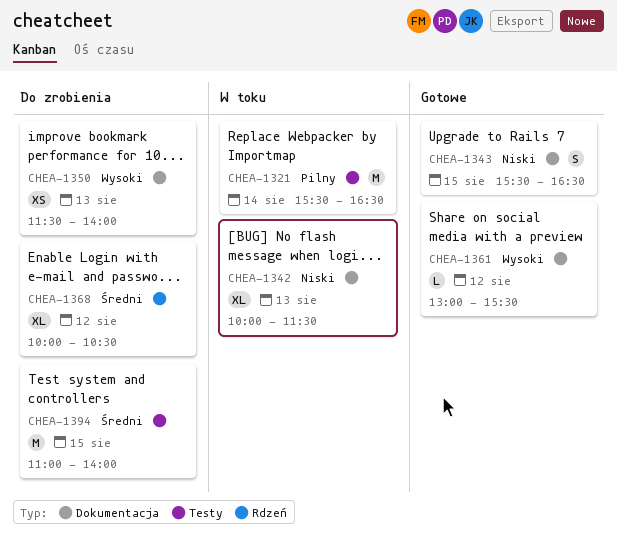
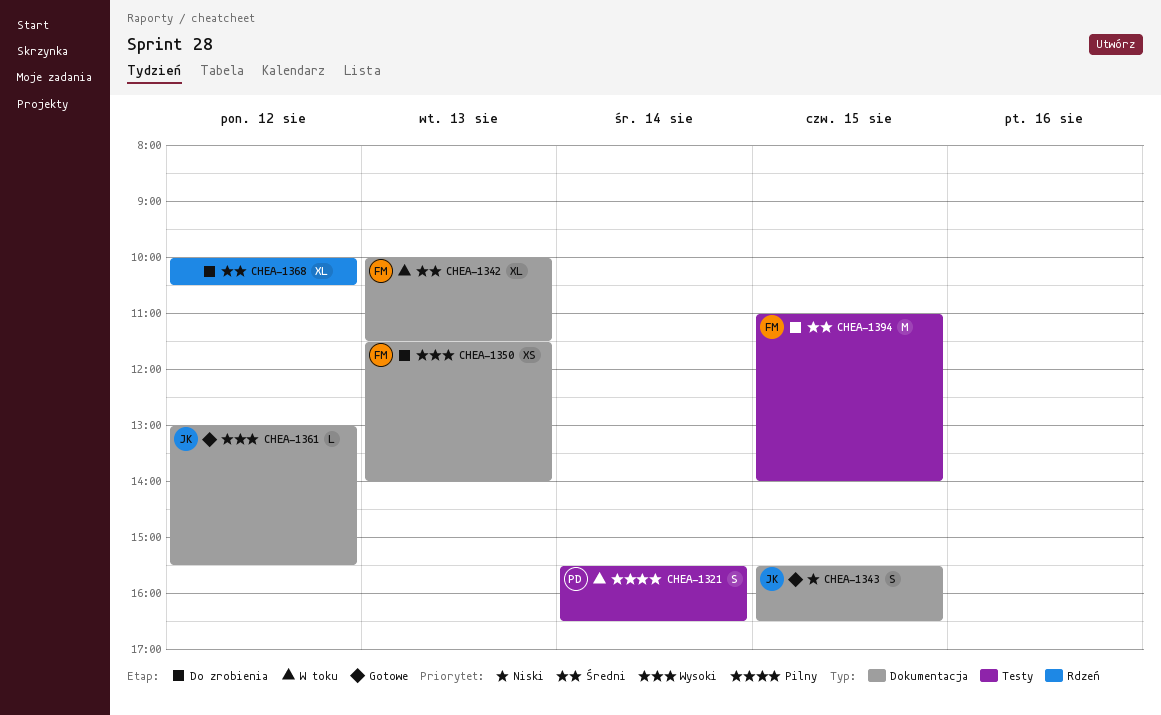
CHEA-1321, estimate: M -> S
CHEA-1342, priority: Niski -> Średni

